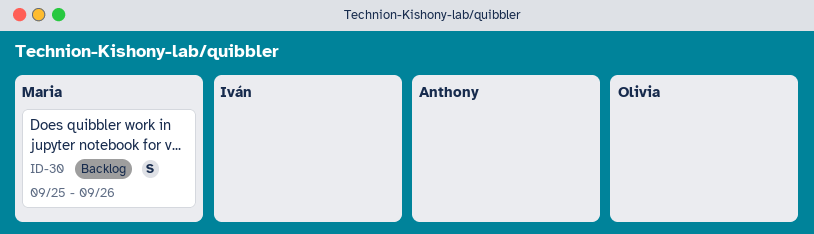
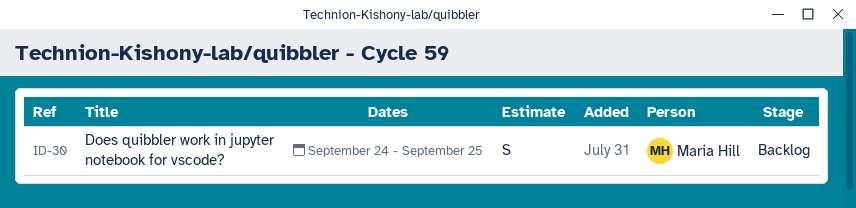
ID-30, start: Sep 25 -> Sep 24
ID-30, due: Sep 26 -> Sep 25

